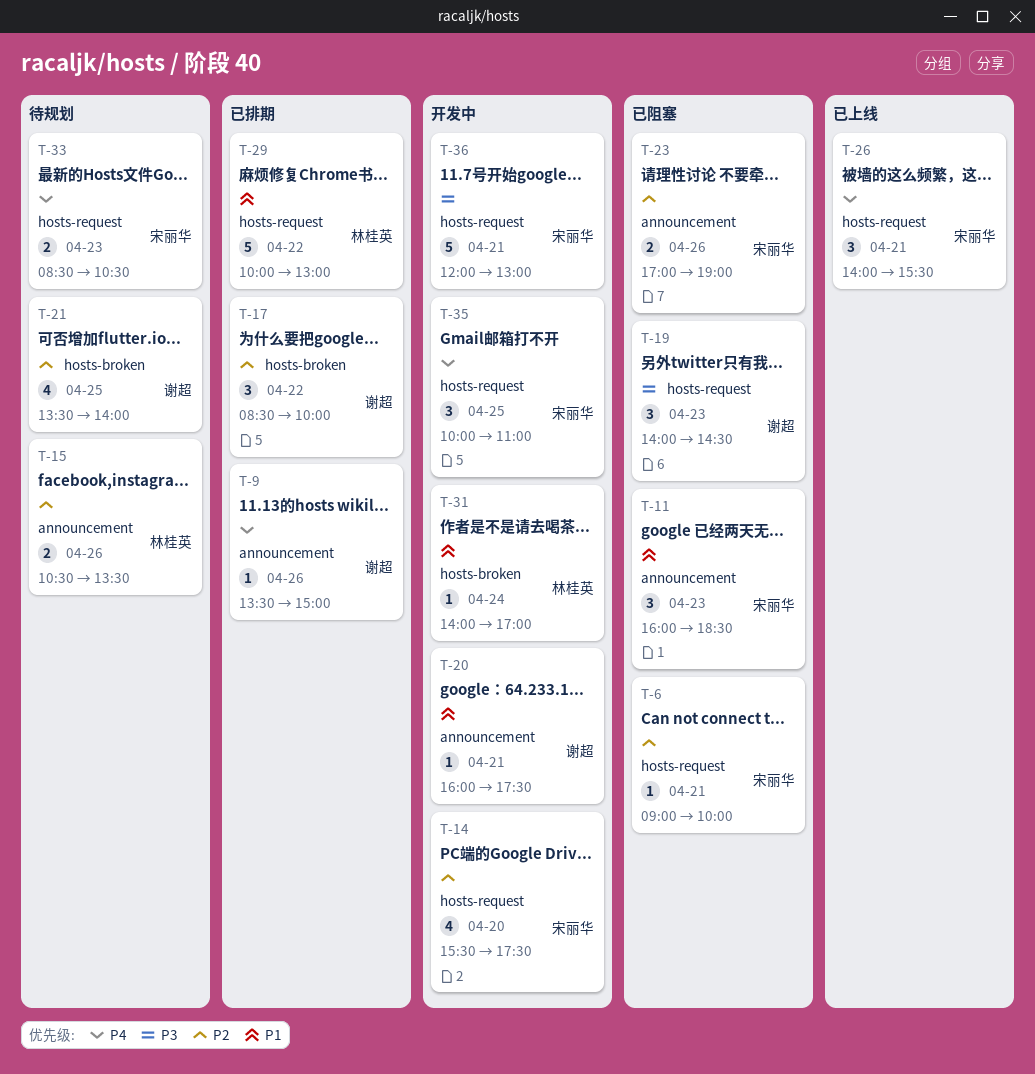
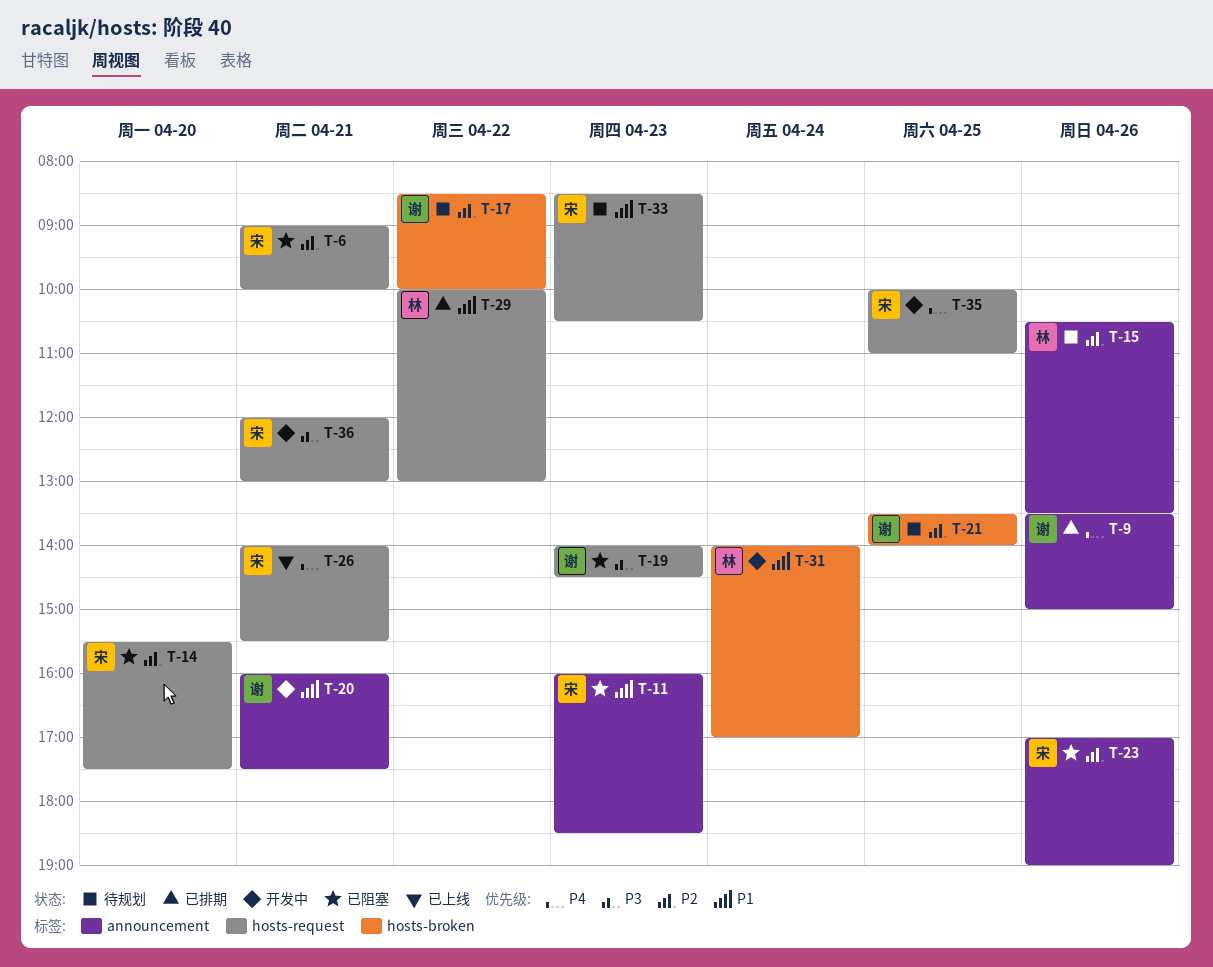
T-14, status: 开发中 -> 已阻塞
T-17, status: 已排期 -> 待规划
T-33, priority: P4 -> P1

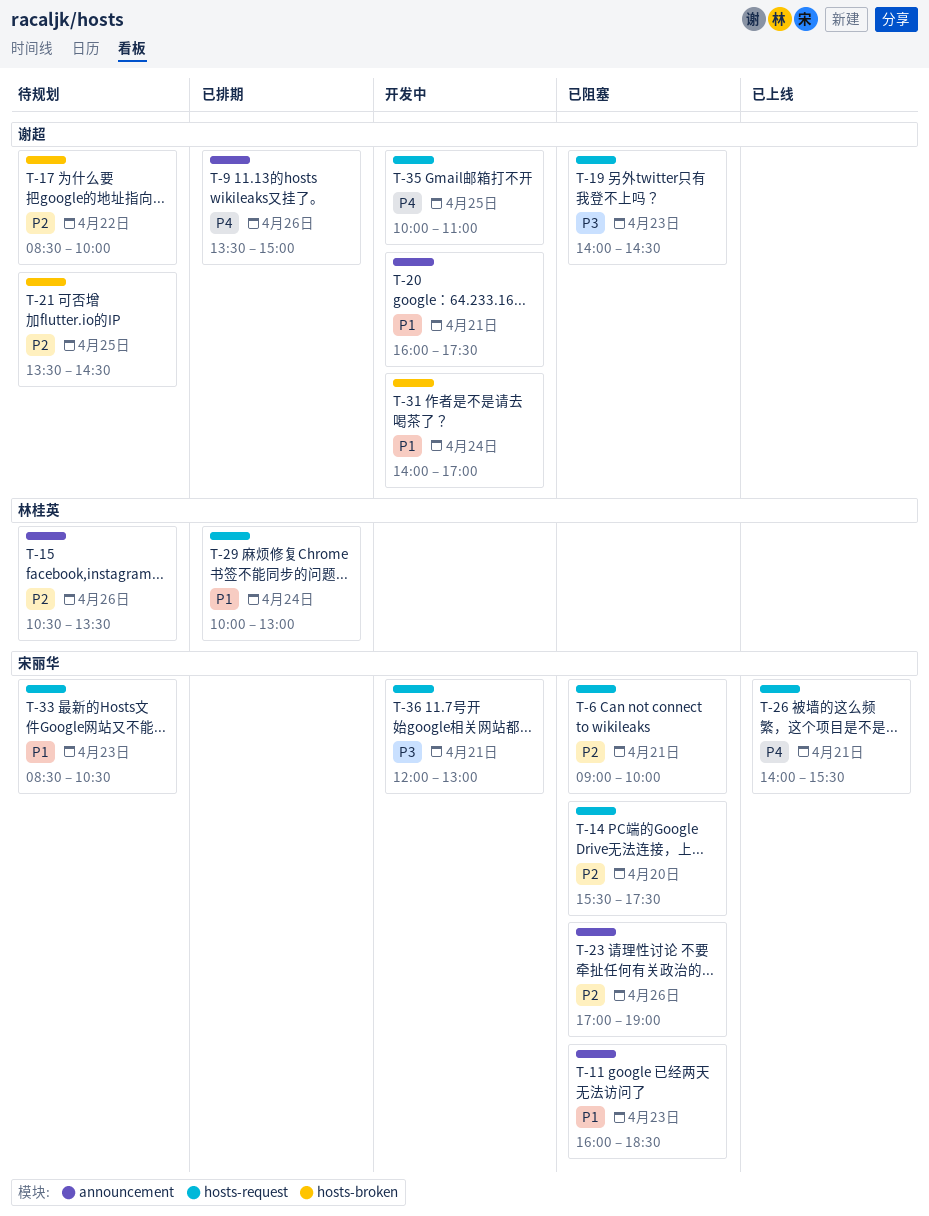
T-21, ends: 14:00 -> 14:30
T-29, day: Apr 22 -> Apr 24
T-31, owner: 林桂英 -> 谢超
T-35, owner: 宋丽华 -> 谢超

